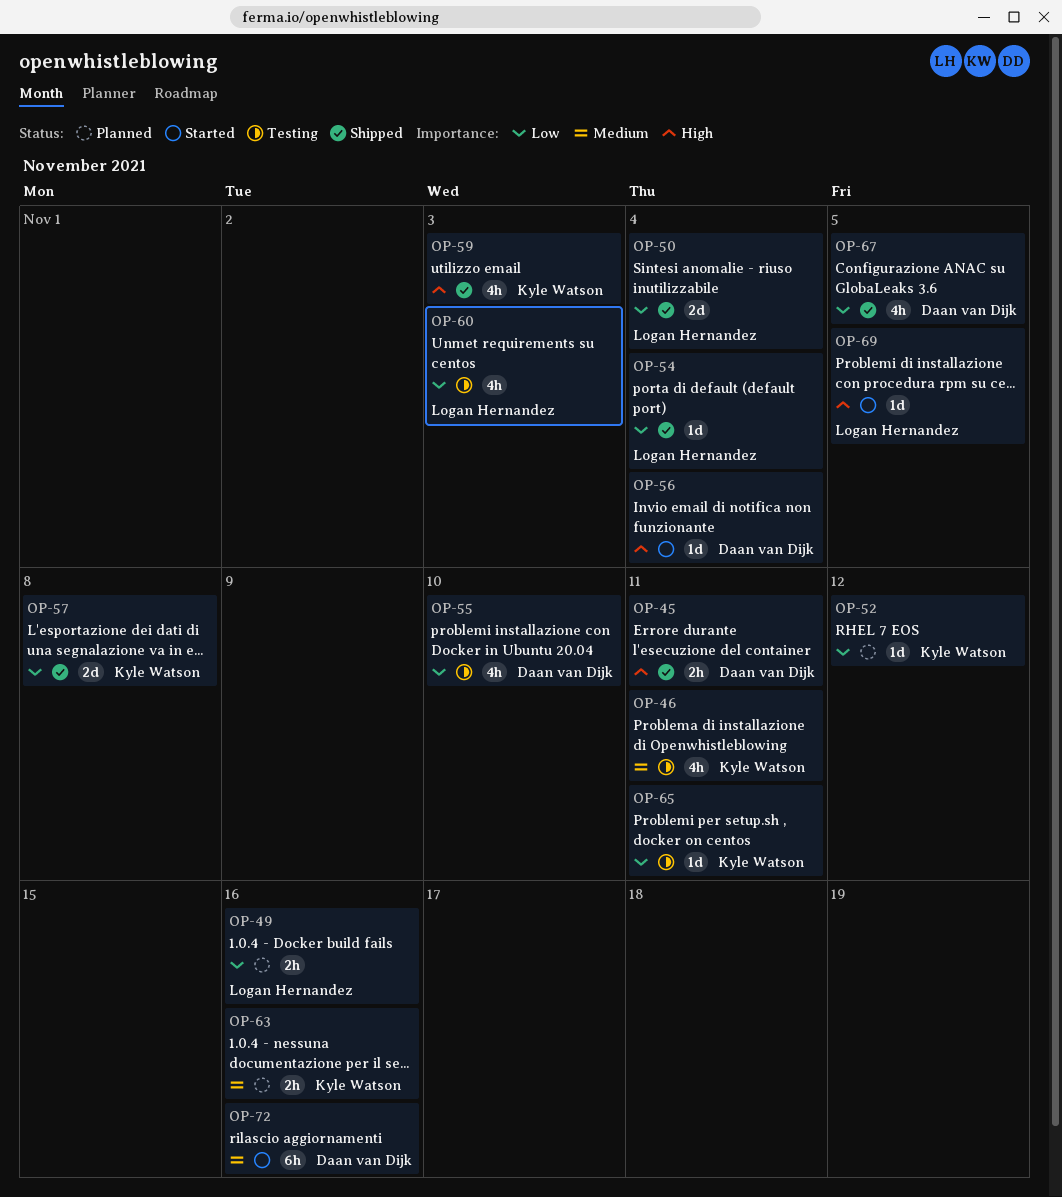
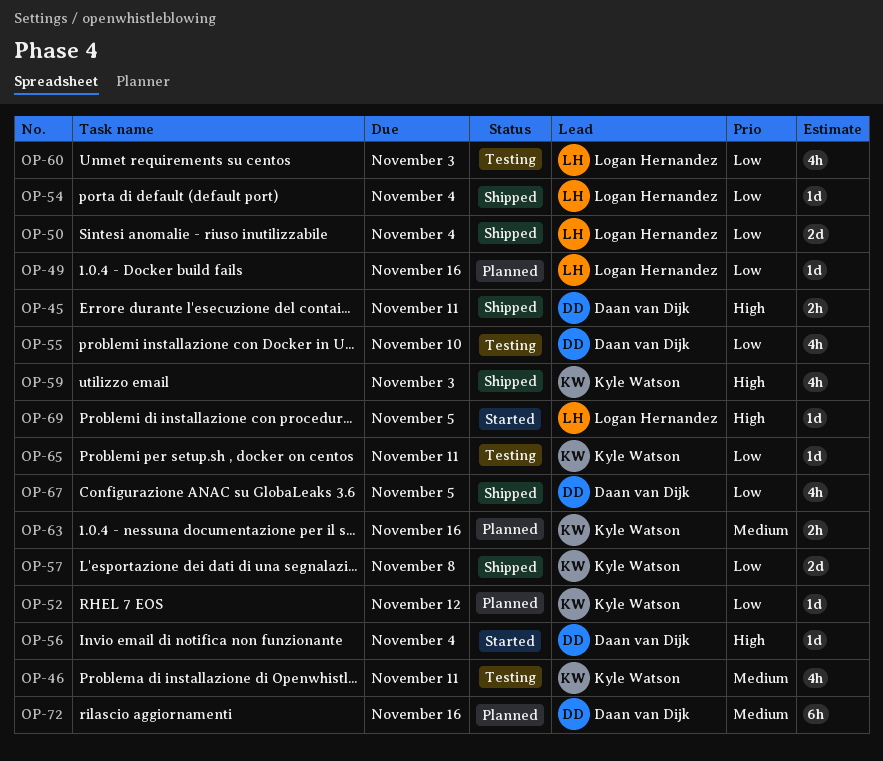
OP-49, estimate: 2h -> 1d
OP-72, status: Started -> Planned

